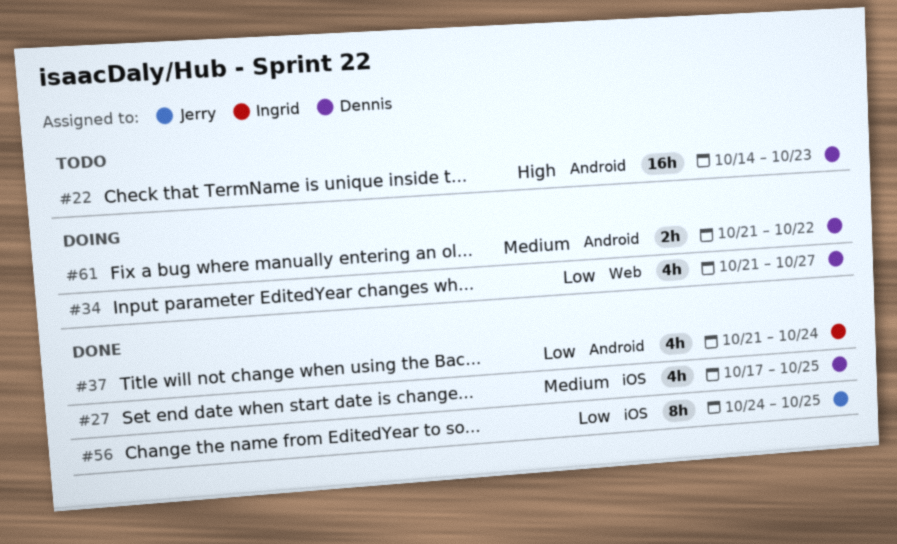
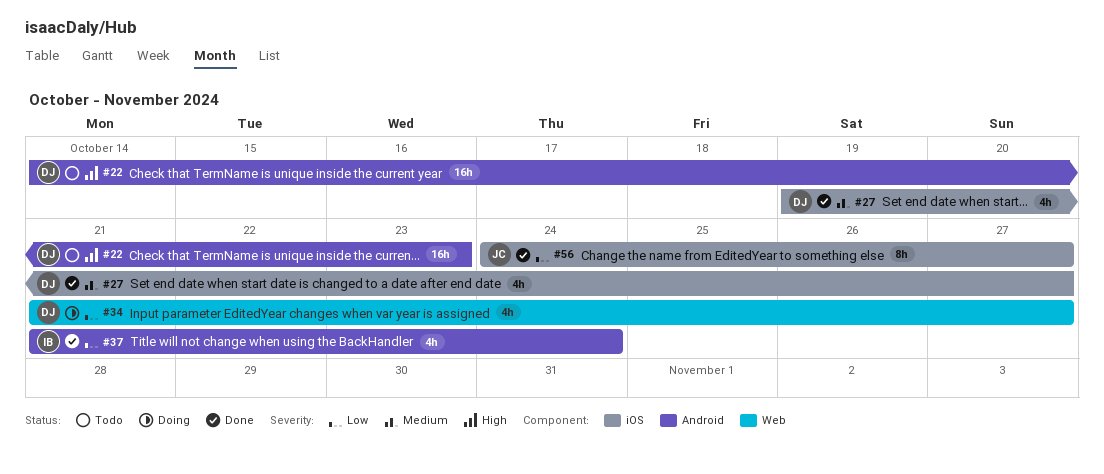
#27, start: Oct 17 -> Oct 19
#27, due: Oct 25 -> Oct 27
#56, due: Oct 25 -> Oct 27
#61: present -> none

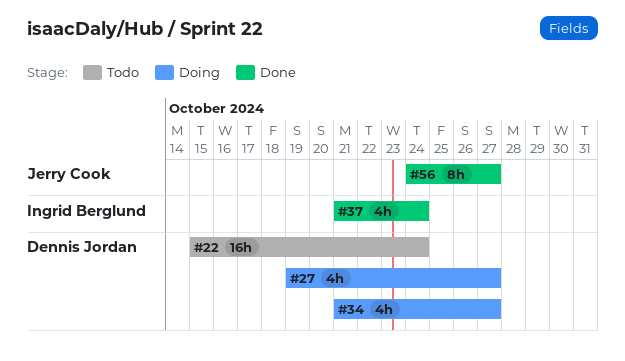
#22, start: Oct 14 -> Oct 15
#22, due: Oct 23 -> Oct 24
#27, status: Done -> Doing

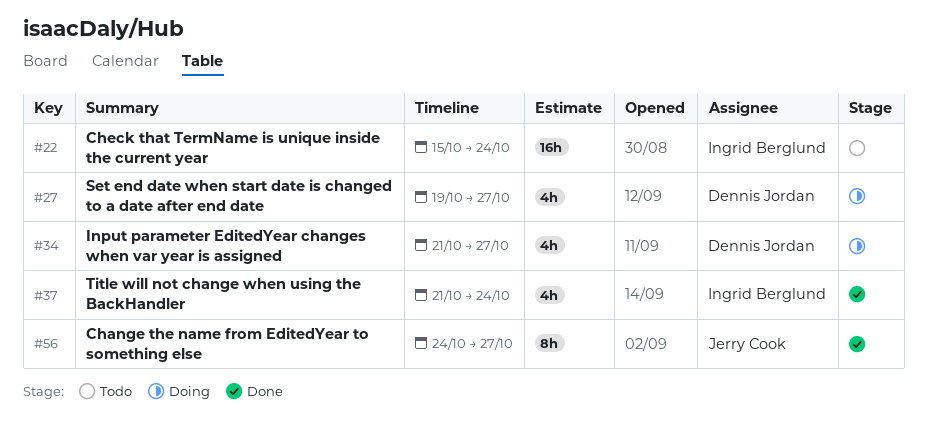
#22, owner: Dennis Jordan -> Ingrid Berglund

